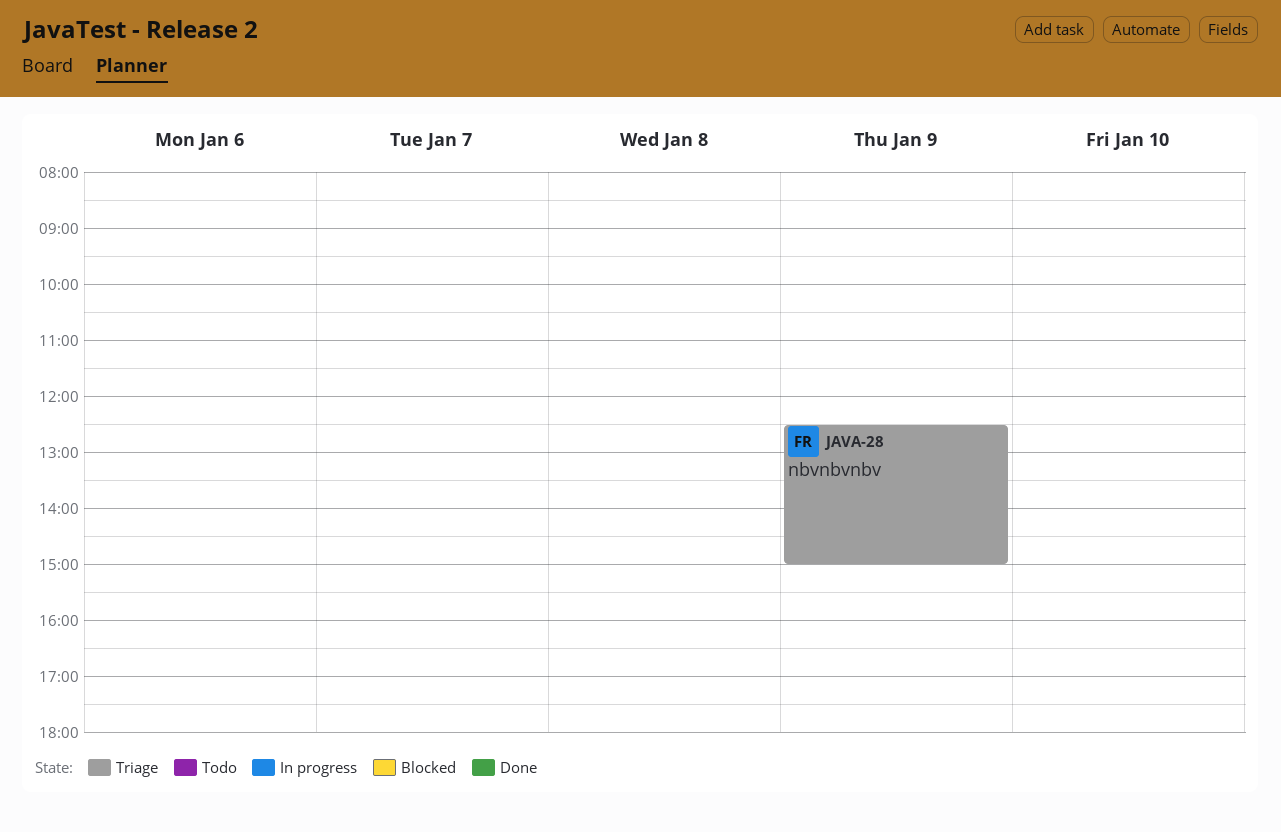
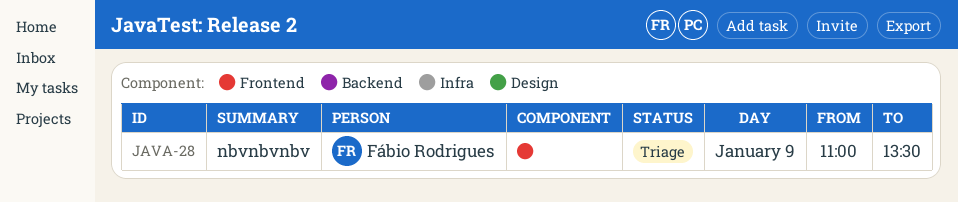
JAVA-28, begins: 12:30 -> 11:00
JAVA-28, ends: 15:00 -> 13:30

